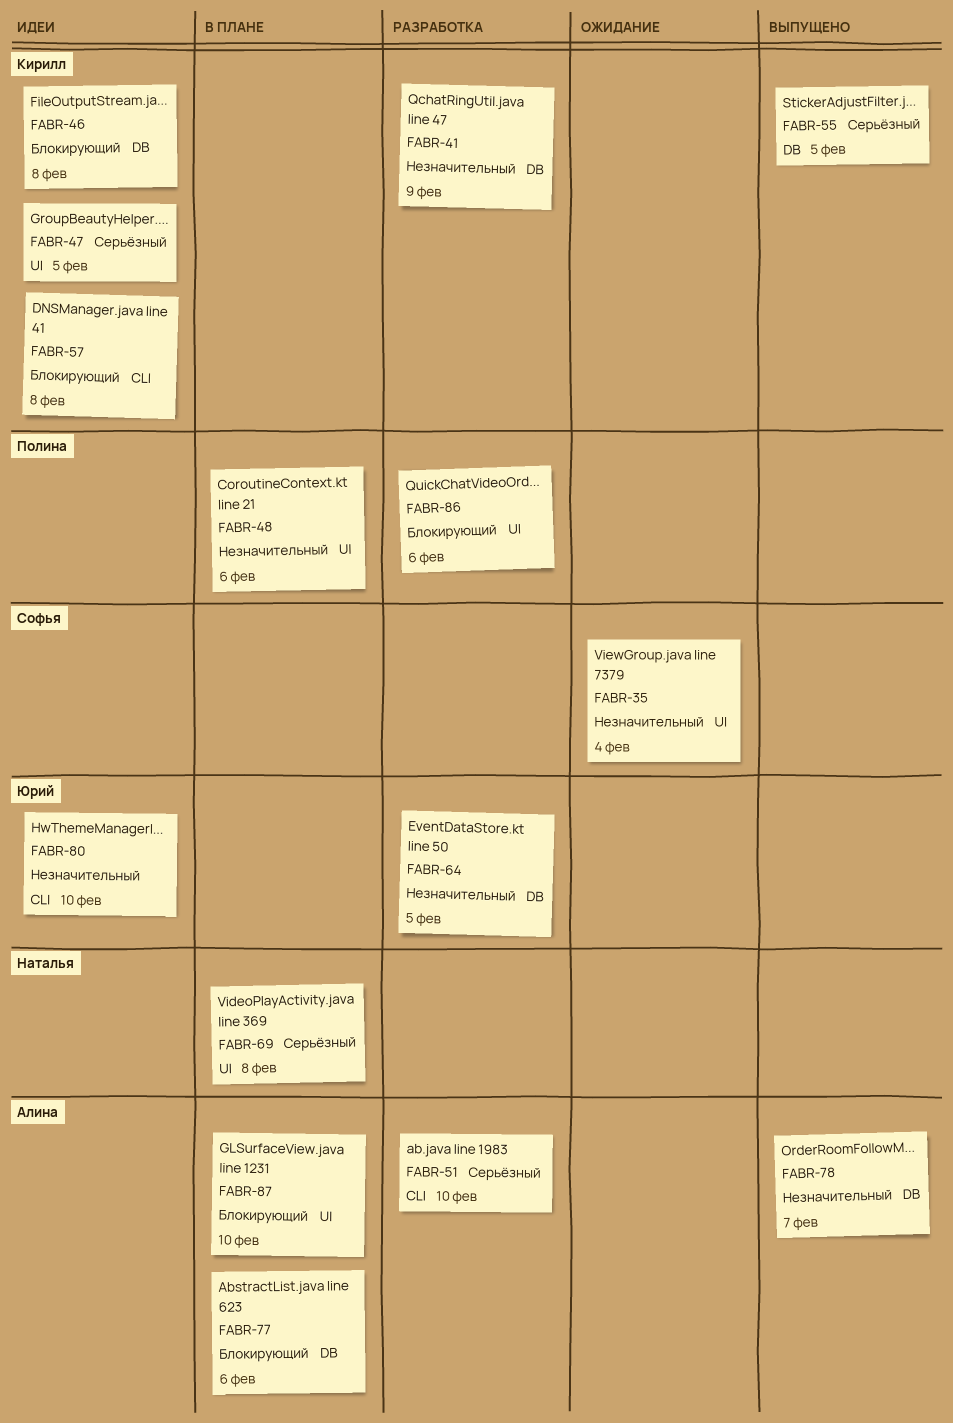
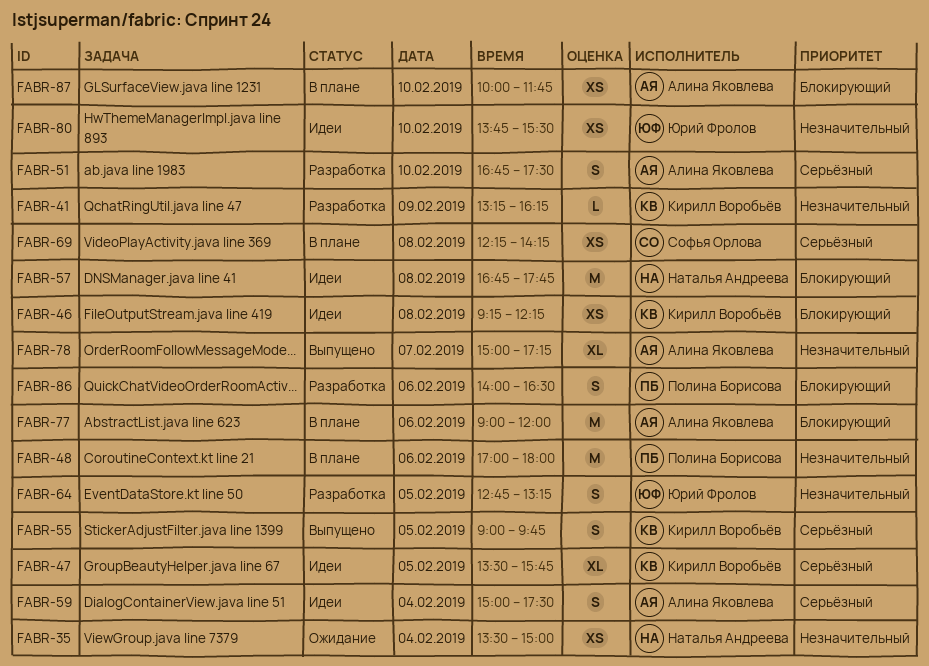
FABR-35, owner: Софья Орлова -> Наталья Андреева
FABR-57, owner: Кирилл Воробьёв -> Наталья Андреева
FABR-59: none -> present
FABR-69, owner: Наталья Андреева -> Софья Орлова

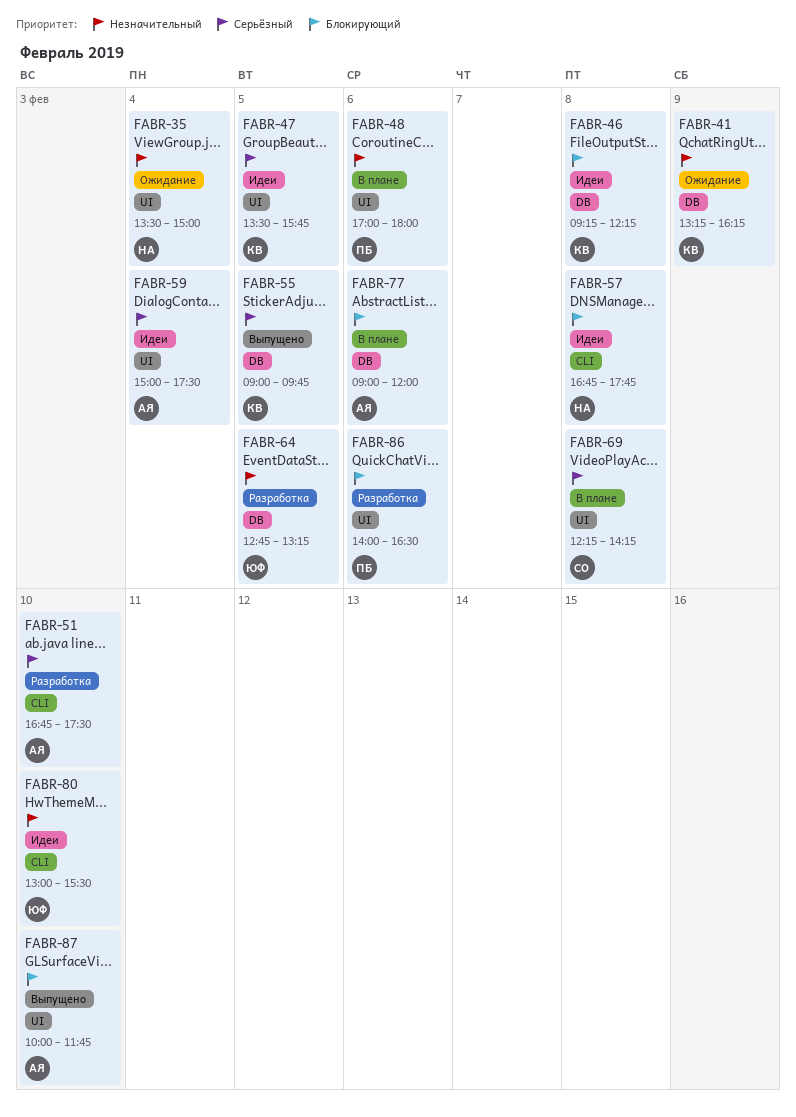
FABR-41, status: Разработка -> Ожидание
FABR-78: present -> none
FABR-80, begins: 13:45 -> 13:00
FABR-87, status: В плане -> Выпущено

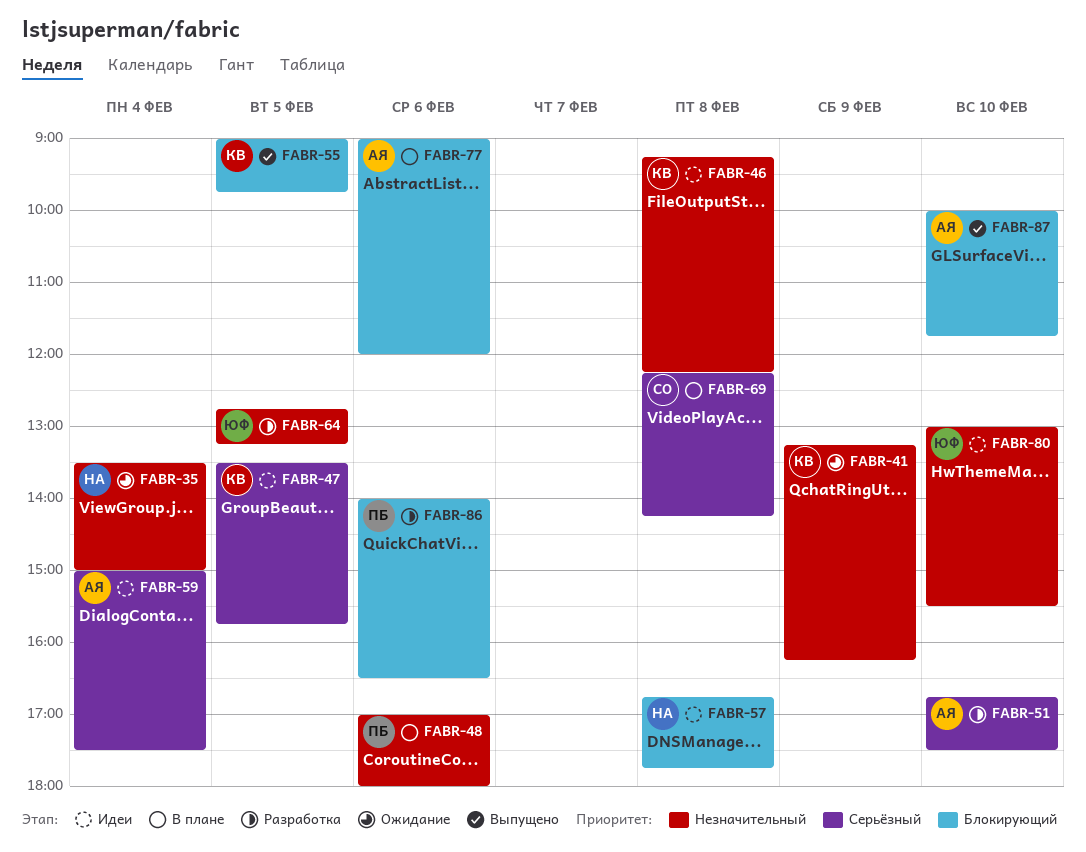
FABR-46, priority: Блокирующий -> Незначительный
FABR-55, priority: Серьёзный -> Блокирующий

